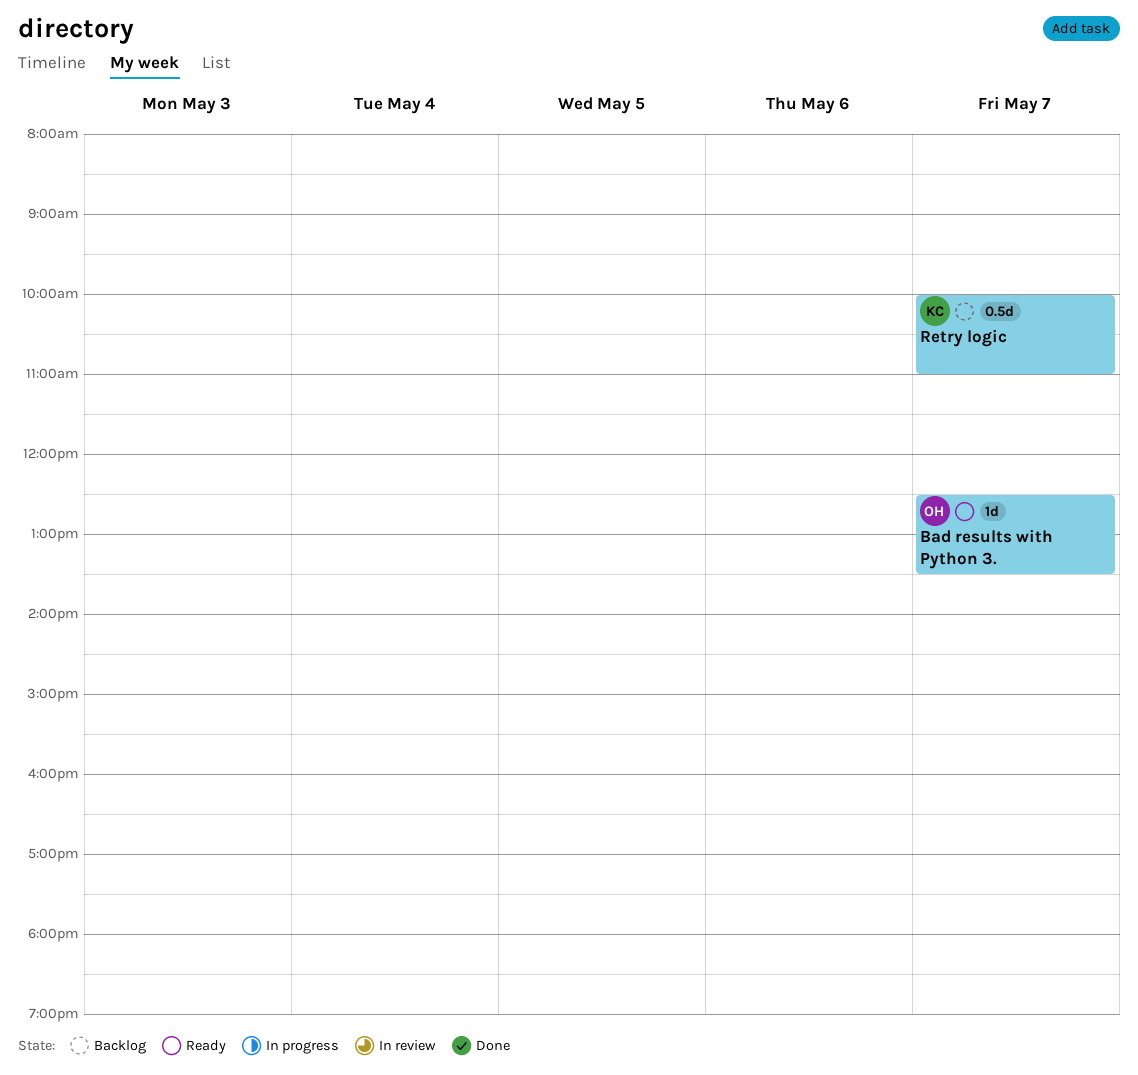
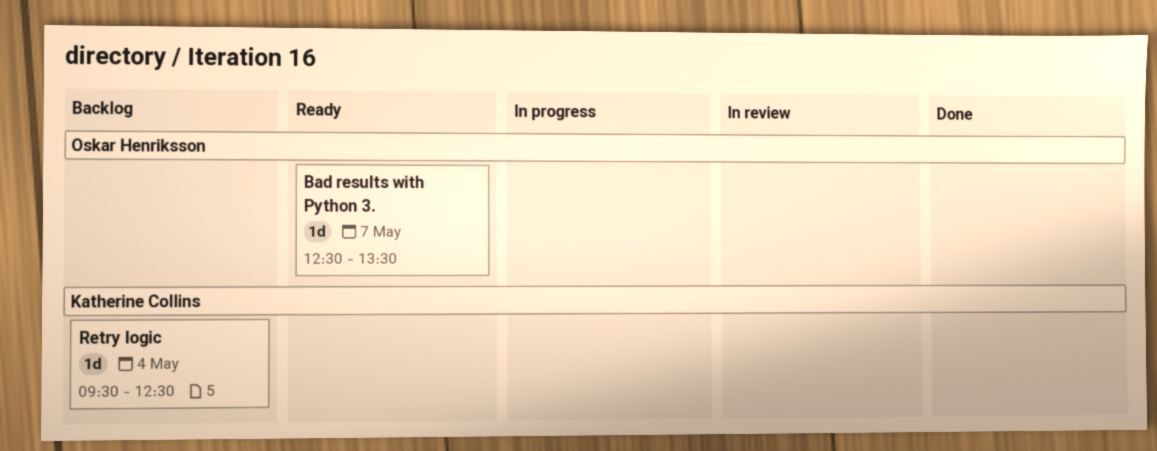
Retry logic, estimate: 0.5d -> 1d
Retry logic, day: May 7 -> May 4
Retry logic, begins: 10:00 -> 09:30
Retry logic, ends: 11:00 -> 12:30

